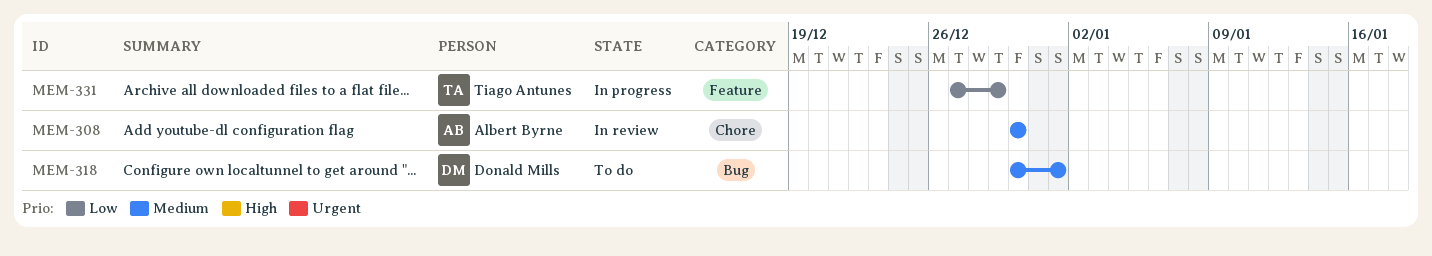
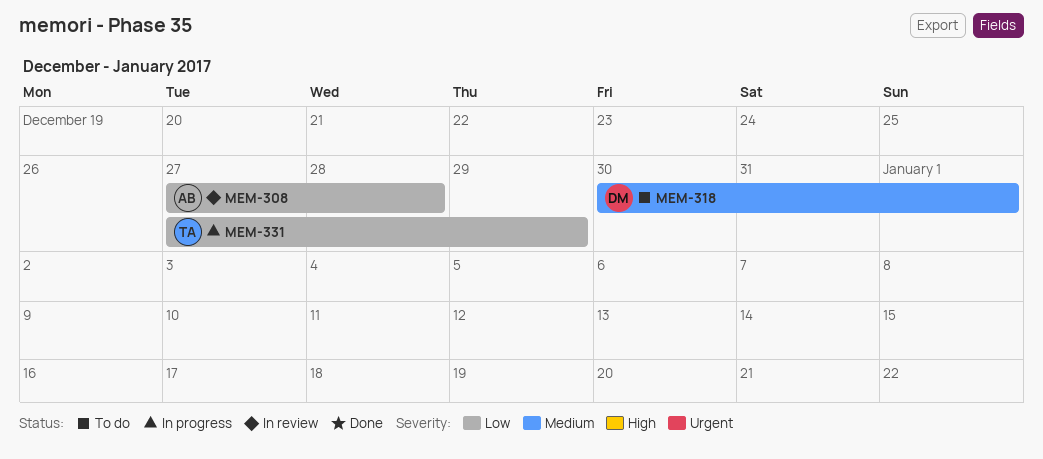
MEM-308, priority: Medium -> Low
MEM-308, start: Dec 30 -> Dec 27
MEM-308, due: Dec 30 -> Dec 28

